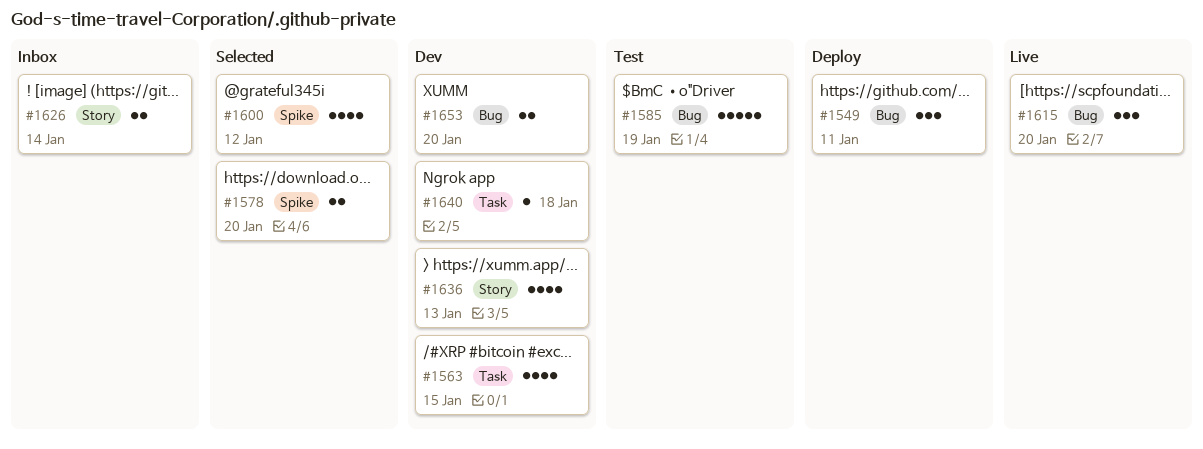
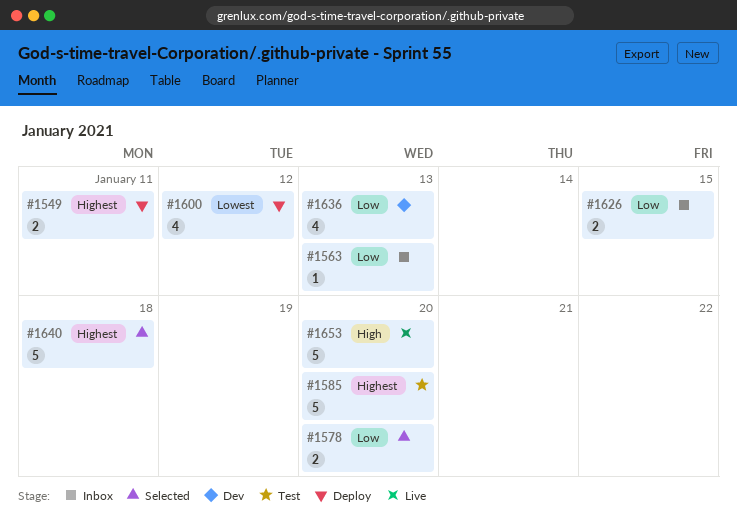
#1549, estimate: 3 -> 2
#1563, status: Dev -> Inbox
#1563, estimate: 4 -> 1
#1563, due: Jan 15 -> Jan 13
#1585, due: Jan 19 -> Jan 20
#1600, status: Selected -> Deploy
#1615: present -> none
#1626, due: Jan 14 -> Jan 15
#1640, status: Dev -> Selected
#1640, estimate: 1 -> 5
#1653, status: Dev -> Live
#1653, estimate: 2 -> 5

